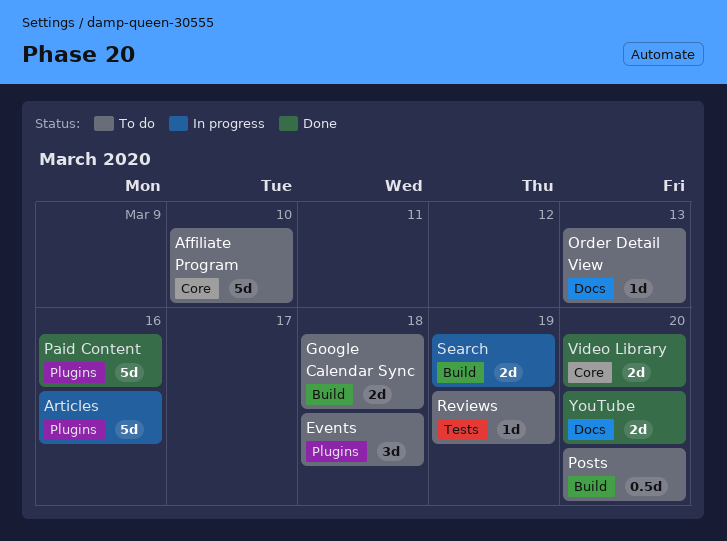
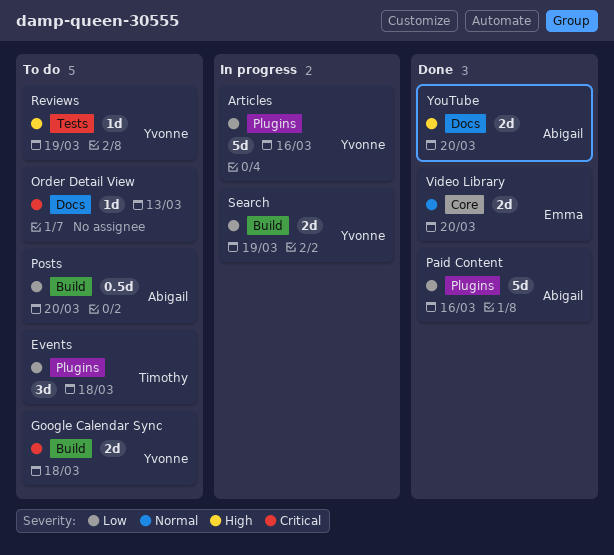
Affiliate Program: present -> none

